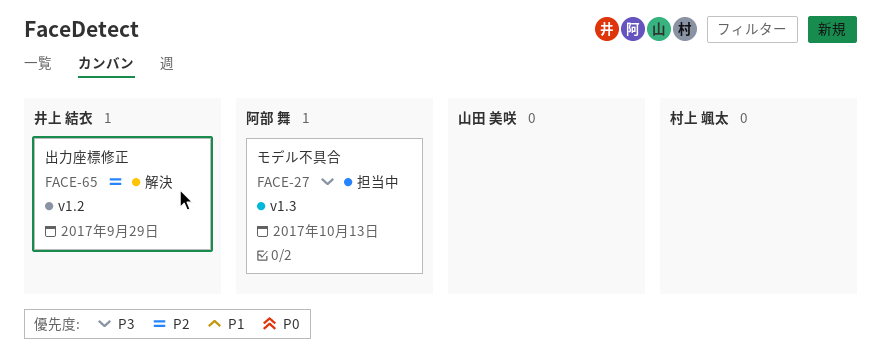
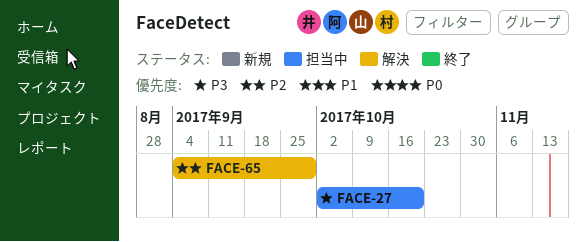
FACE-27, due: Oct 13 -> Oct 20

